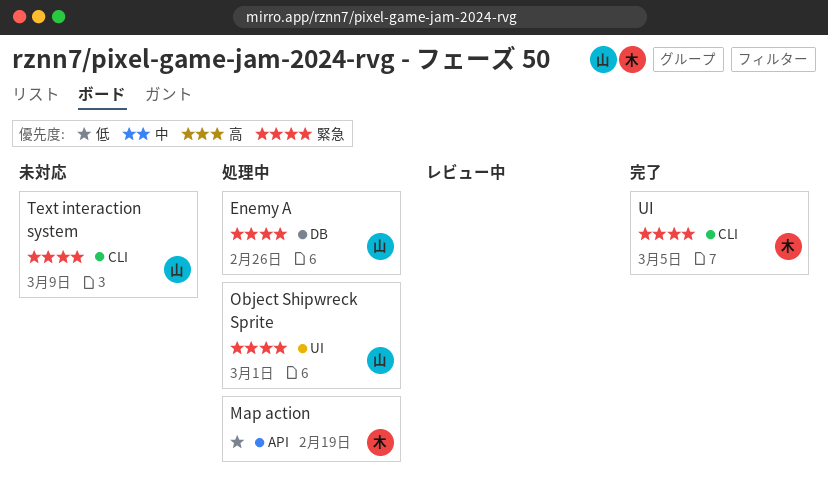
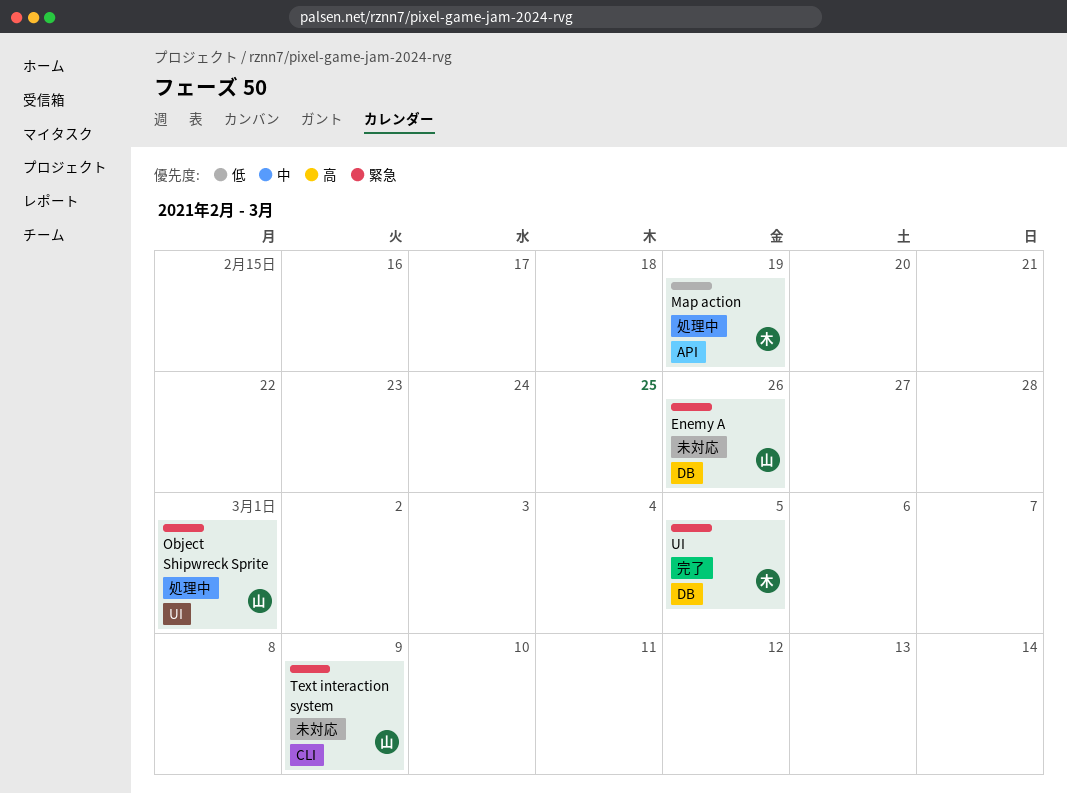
Enemy A, status: 処理中 -> 未対応
UI, label: CLI -> DB

